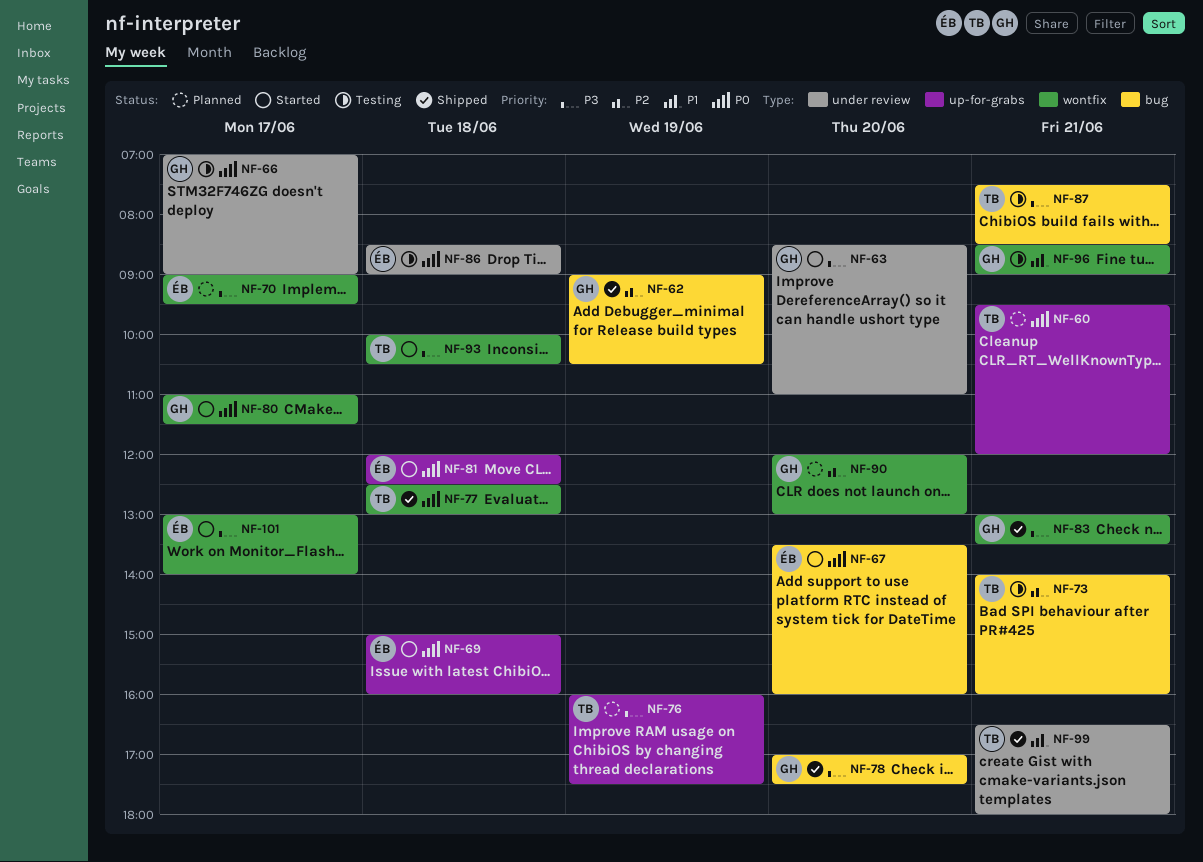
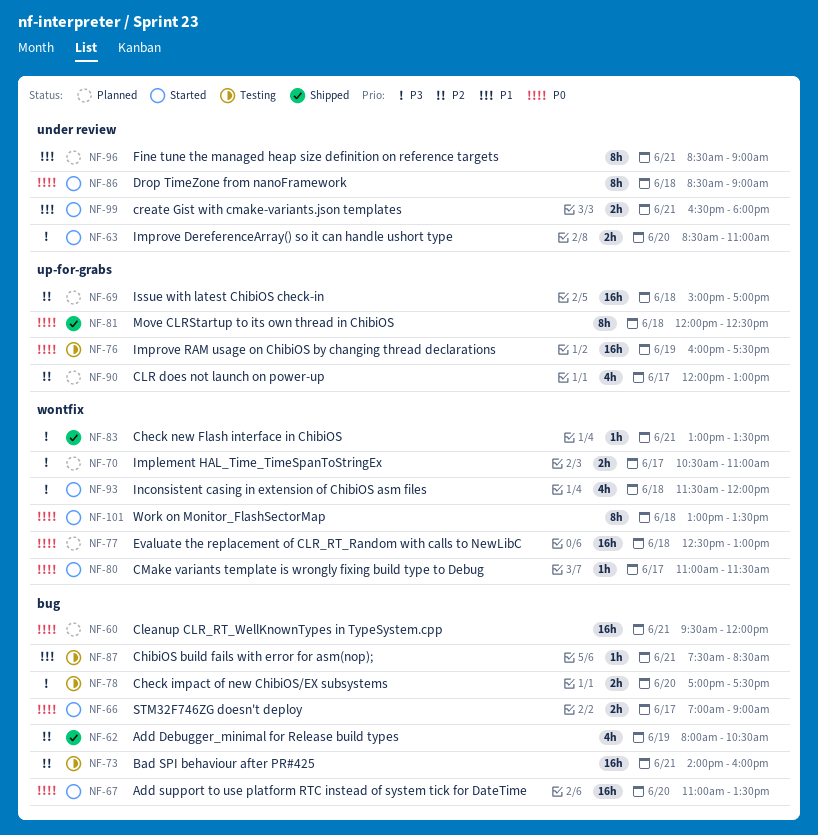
NF-60, label: up-for-grabs -> bug
NF-62, begins: 09:00 -> 08:00
NF-66, status: Testing -> Started
NF-66, label: under review -> bug
NF-67, begins: 13:30 -> 11:00
NF-67, ends: 16:00 -> 13:30
NF-69, status: Started -> Planned
NF-69, priority: P0 -> P2
NF-69, ends: 16:00 -> 17:00
NF-70, begins: 09:00 -> 10:30
NF-70, ends: 09:30 -> 11:00
NF-76, status: Planned -> Testing
NF-76, priority: P3 -> P0
NF-77, status: Shipped -> Planned
NF-78, status: Shipped -> Testing
NF-81, status: Started -> Shipped
NF-86, status: Testing -> Started
NF-87, priority: P3 -> P1
NF-90, label: wontfix -> up-for-grabs
NF-90, day: Jun 20 -> Jun 17
NF-93, begins: 10:00 -> 11:30
NF-93, ends: 10:30 -> 12:00
NF-96, status: Testing -> Planned
NF-96, label: wontfix -> under review
NF-99, status: Shipped -> Started
NF-101, priority: P3 -> P0
NF-101, day: Jun 17 -> Jun 18
NF-101, ends: 14:00 -> 13:30

